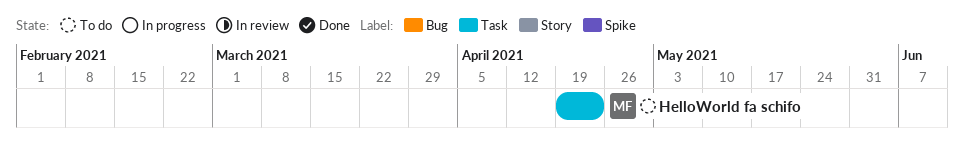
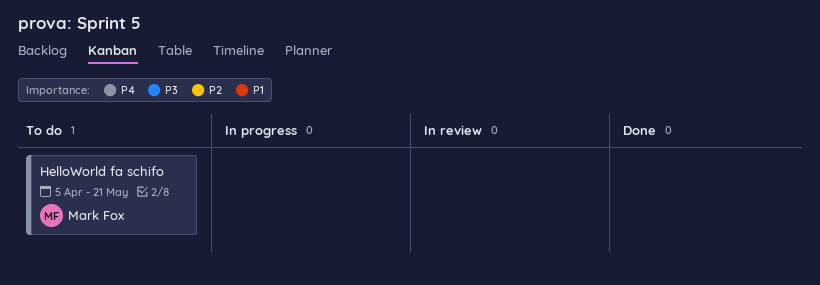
HelloWorld fa schifo, start: Apr 19 -> Apr 5
HelloWorld fa schifo, due: Apr 23 -> May 21

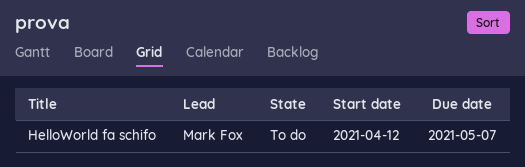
HelloWorld fa schifo, start: Apr 5 -> Apr 12
HelloWorld fa schifo, due: May 21 -> May 7

